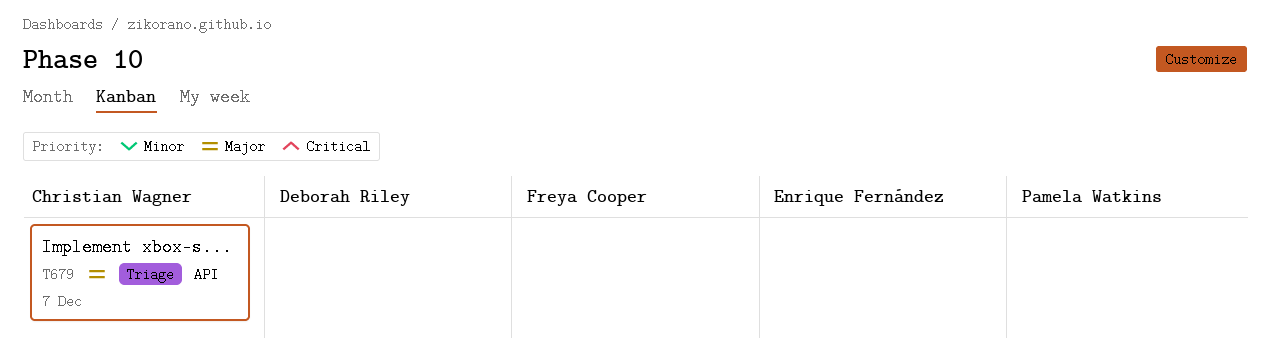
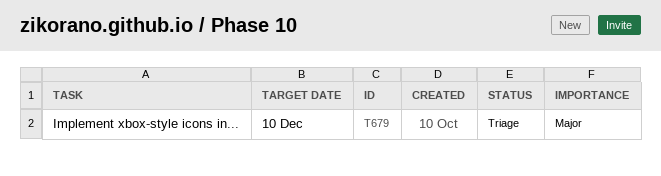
T679, due: Dec 7 -> Dec 10

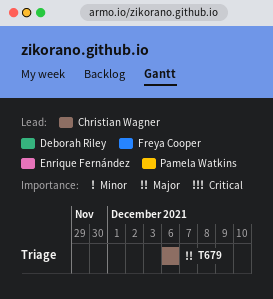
T679, due: Dec 10 -> Dec 6

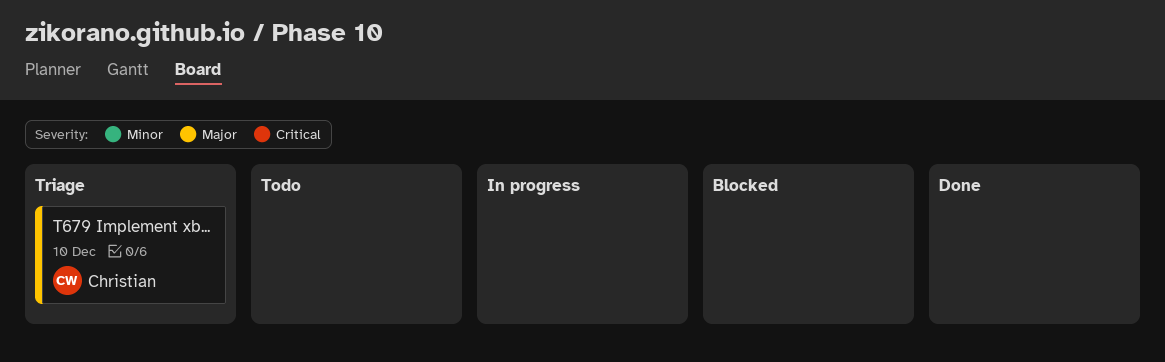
T679, due: Dec 6 -> Dec 10

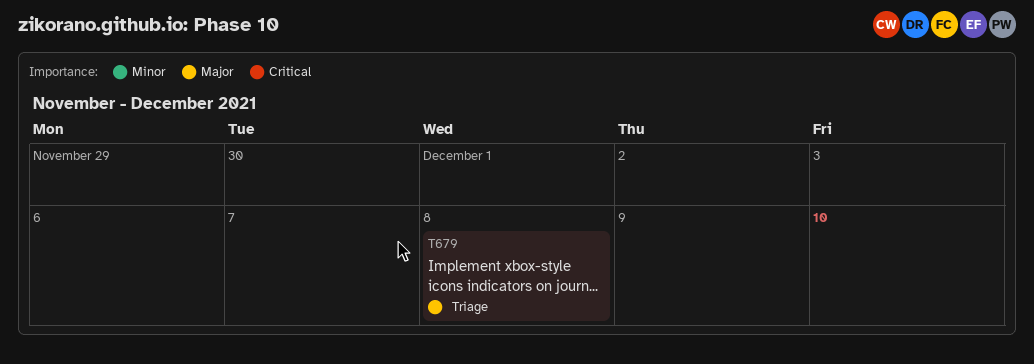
T679, due: Dec 10 -> Dec 8

